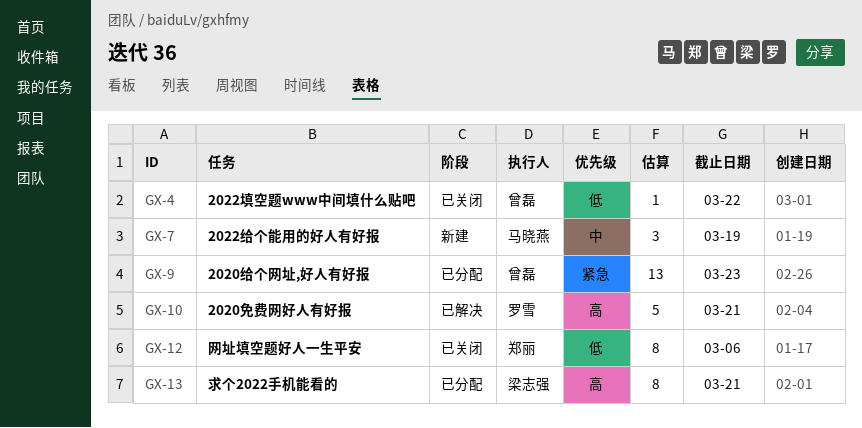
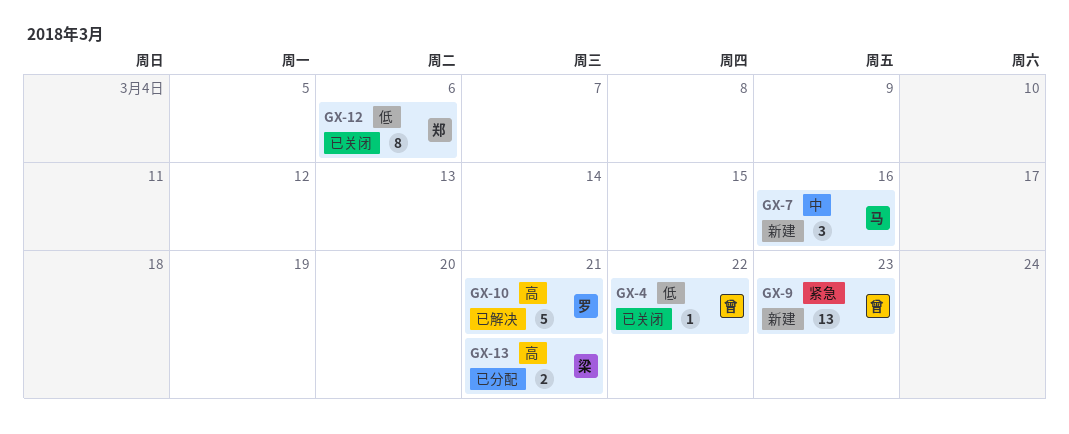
GX-7, due: Mar 19 -> Mar 16
GX-9, status: 已分配 -> 新建
GX-13, estimate: 8 -> 2

